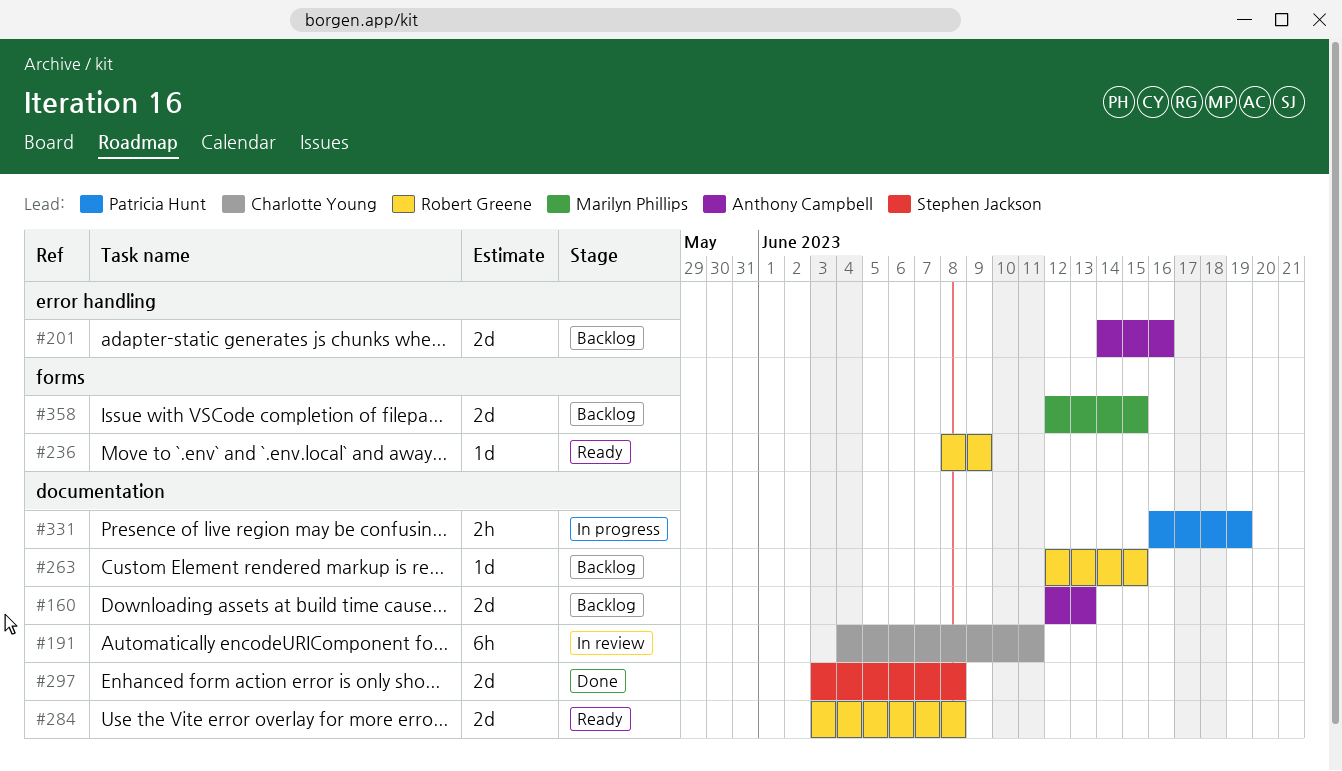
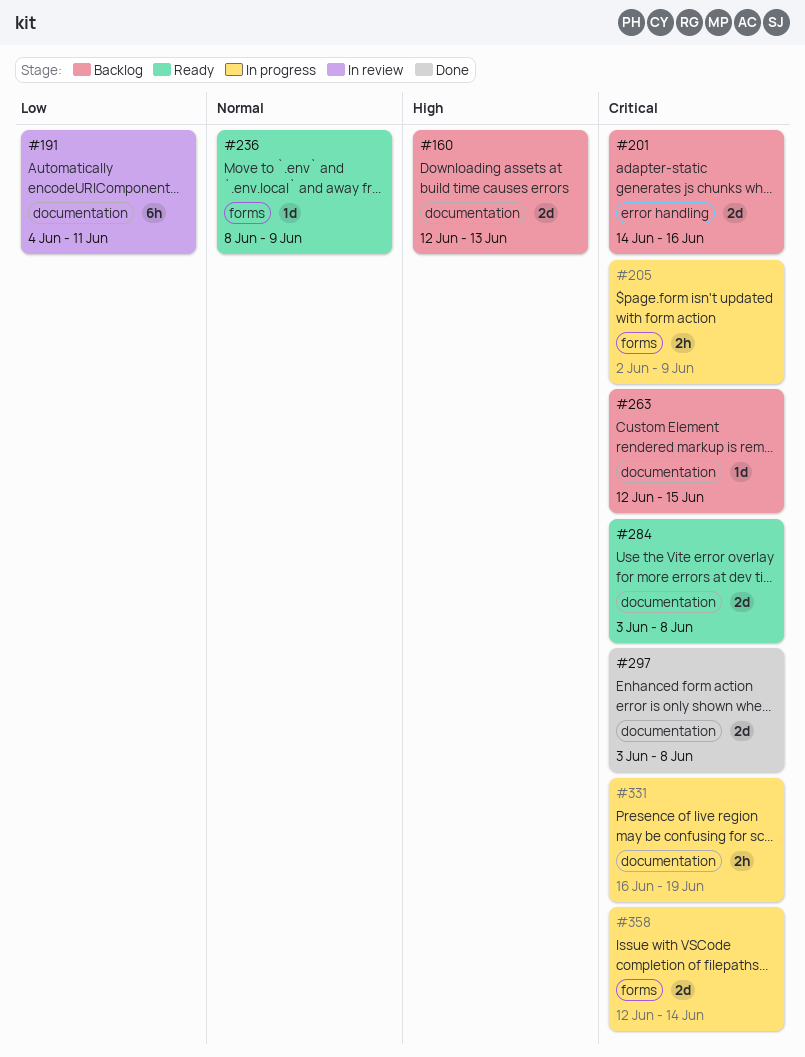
#205: none -> present
#358, status: Backlog -> In progress
#358, due: Jun 15 -> Jun 14

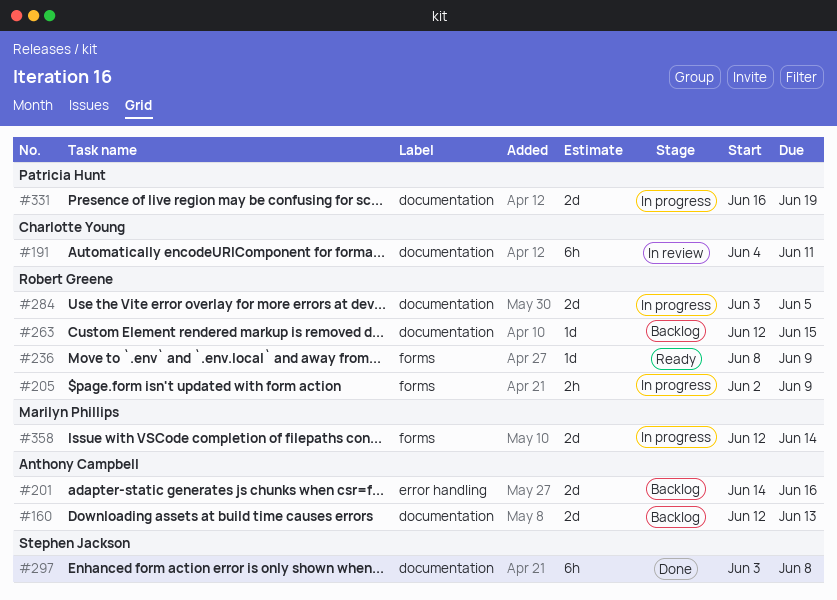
#284, status: Ready -> In progress
#284, due: Jun 8 -> Jun 5
#297, estimate: 2d -> 6h
#331, estimate: 2h -> 2d

